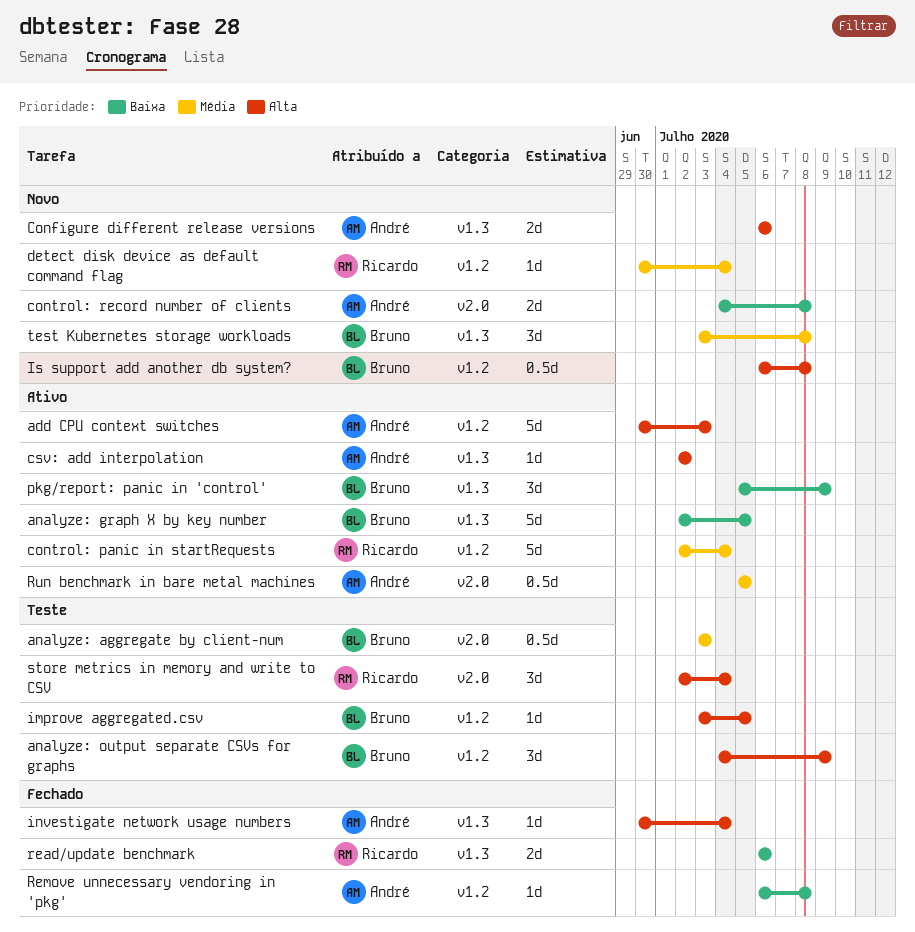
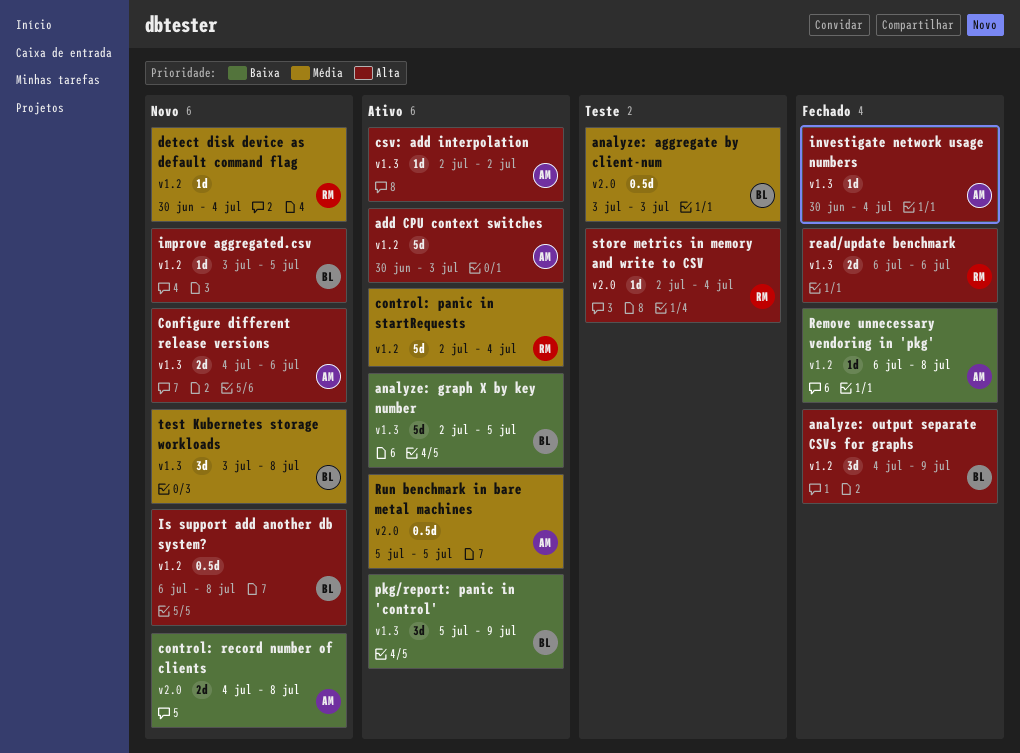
analyze: output separate CSVs for graphs, status: Teste -> Fechado
Configure different release versions, start: Jul 6 -> Jul 4
improve aggregated.csv, status: Teste -> Novo
read/update benchmark, priority: Baixa -> Alta
store metrics in memory and write to CSV, estimate: 3d -> 1d

